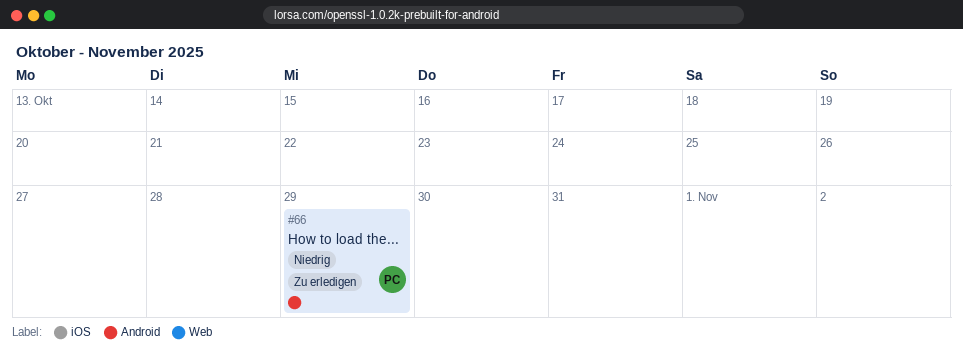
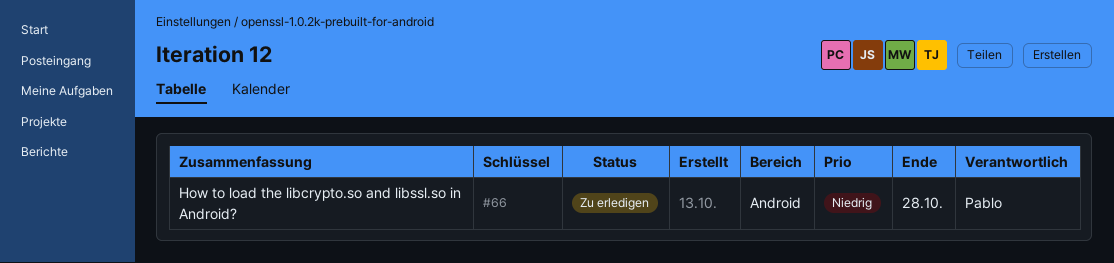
#66, due: Oct 29 -> Oct 28

